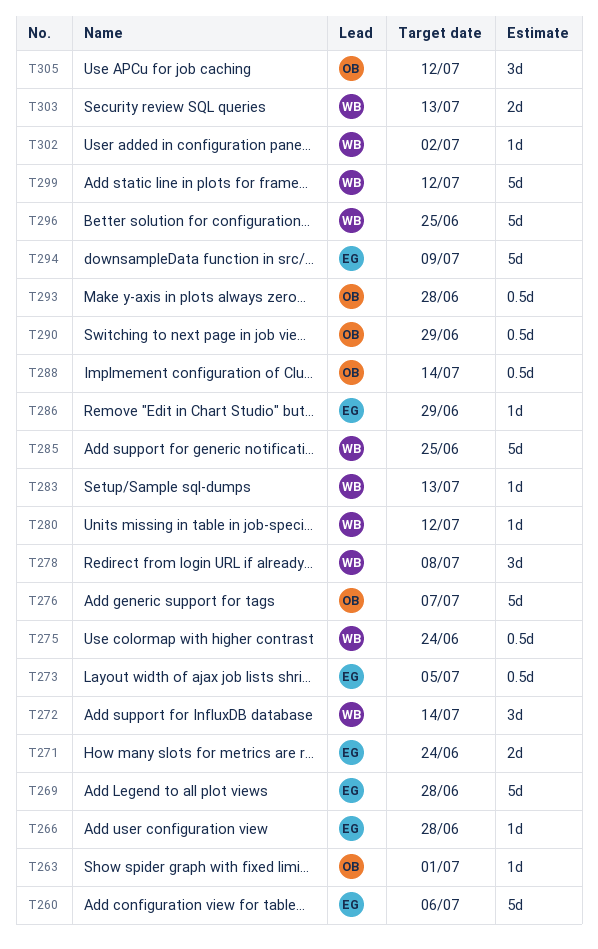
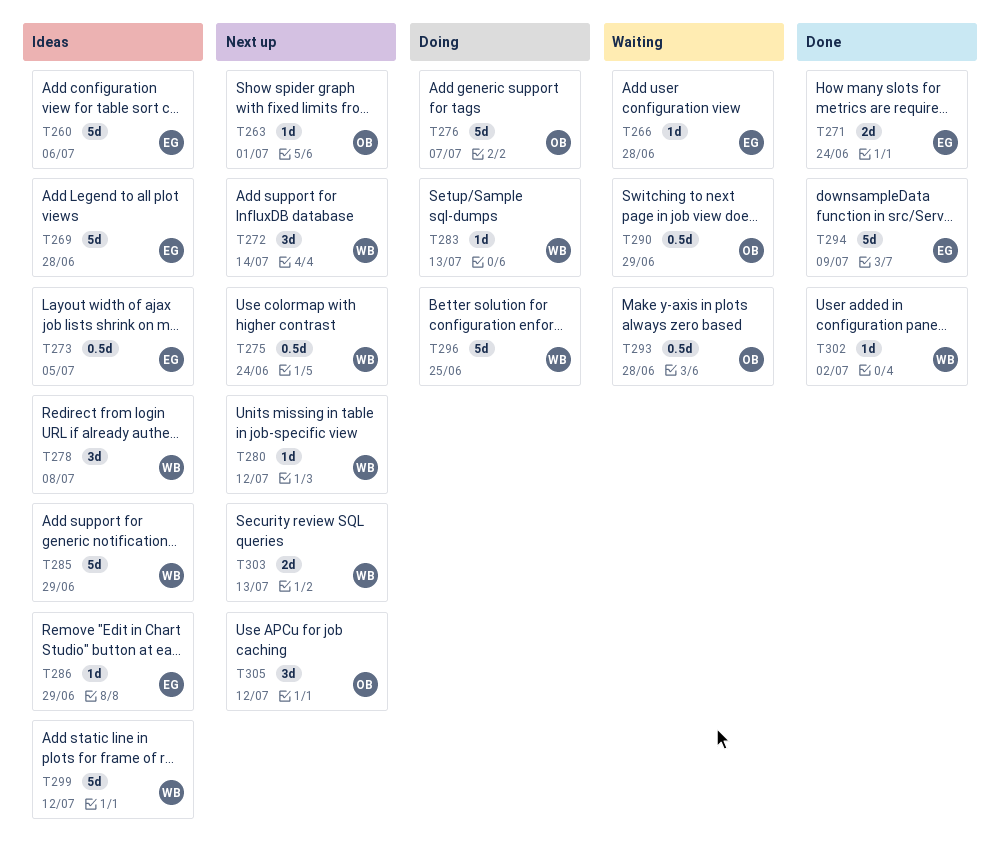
T285, due: Jun 25 -> Jun 29
T288: present -> none

